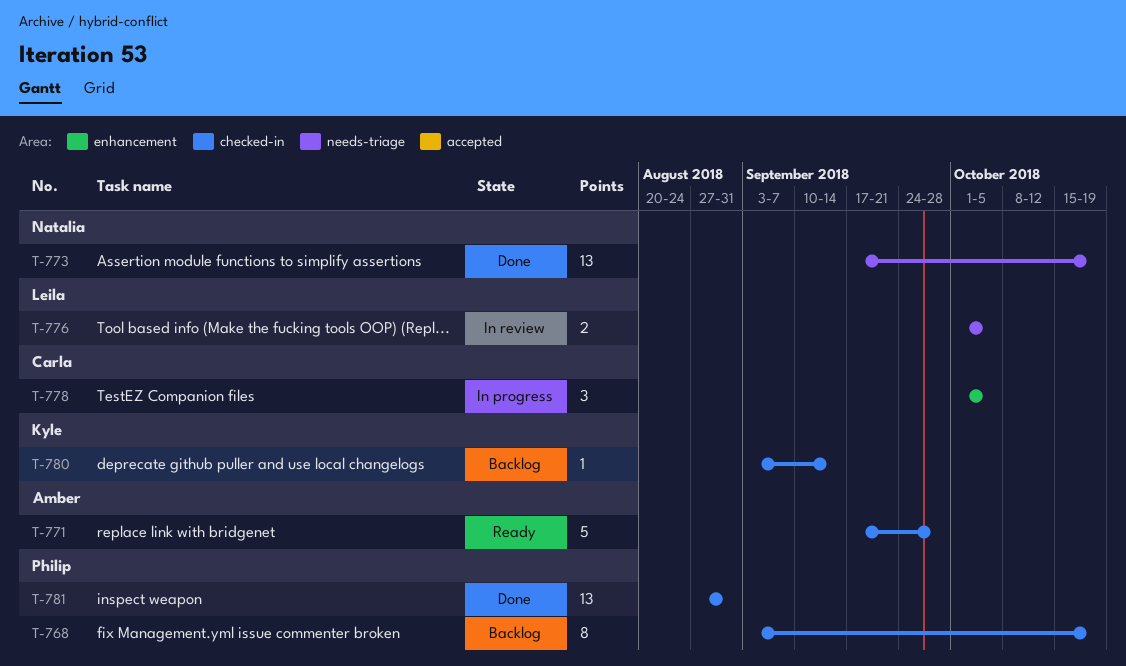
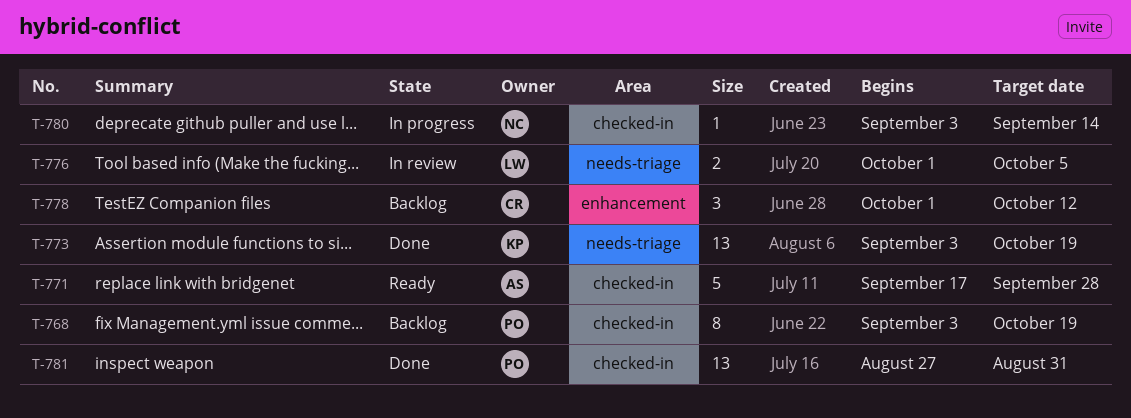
T-773, owner: Natalia -> Kyle
T-773, start: Sep 17 -> Sep 3
T-778, status: In progress -> Backlog
T-778, due: Oct 5 -> Oct 12
T-780, status: Backlog -> In progress
T-780, owner: Kyle -> Natalia

